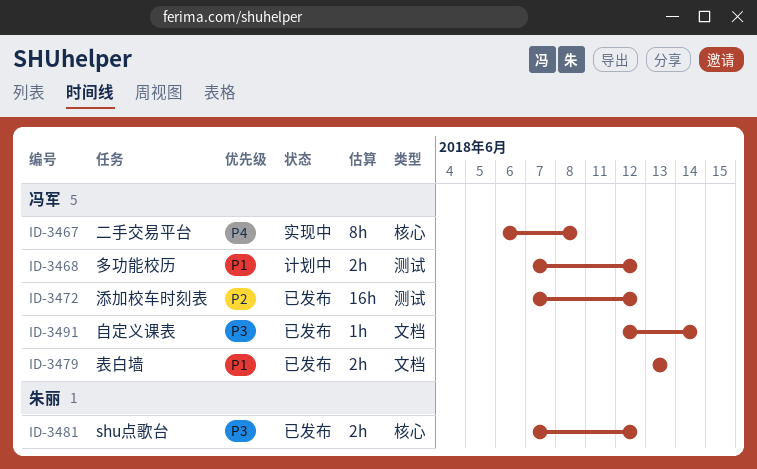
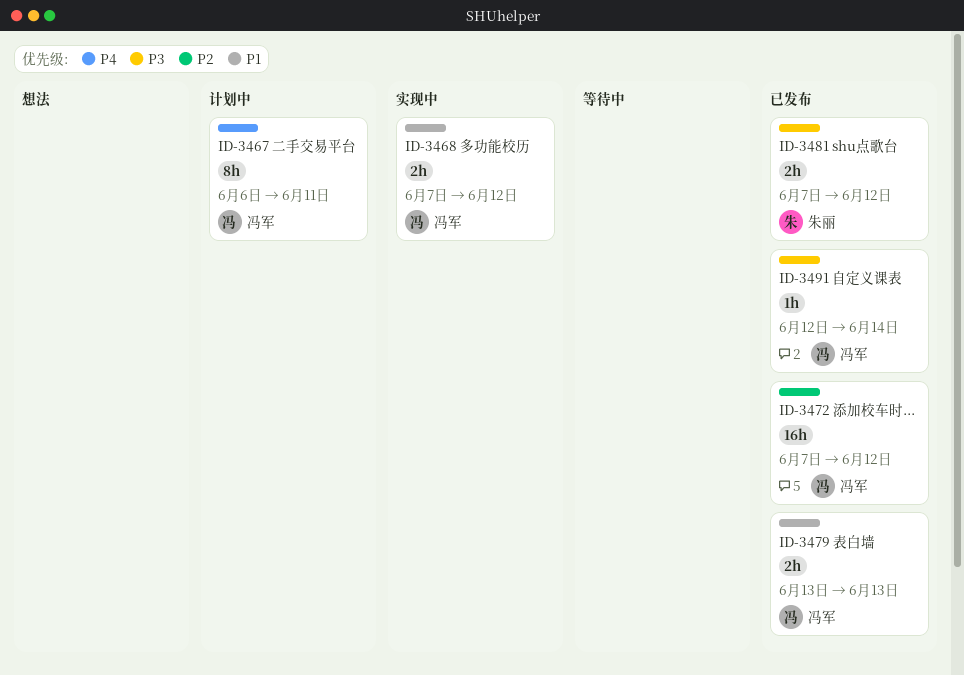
ID-3467, status: 实现中 -> 计划中
ID-3467, due: Jun 8 -> Jun 11
ID-3468, status: 计划中 -> 实现中

